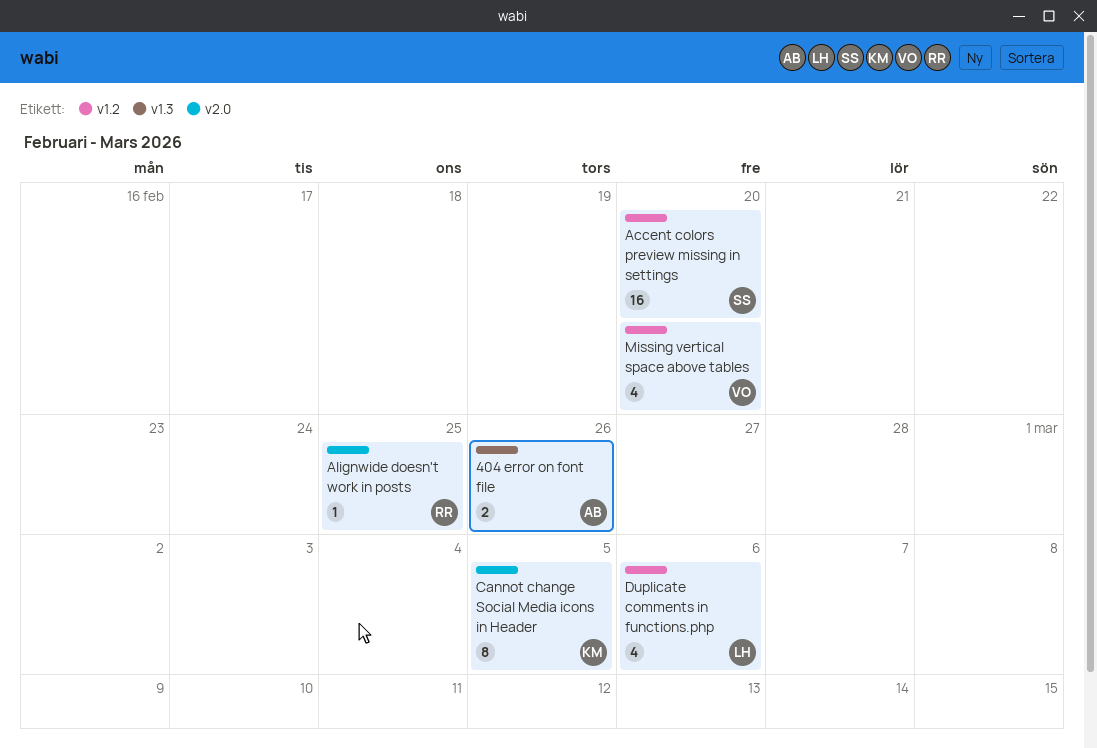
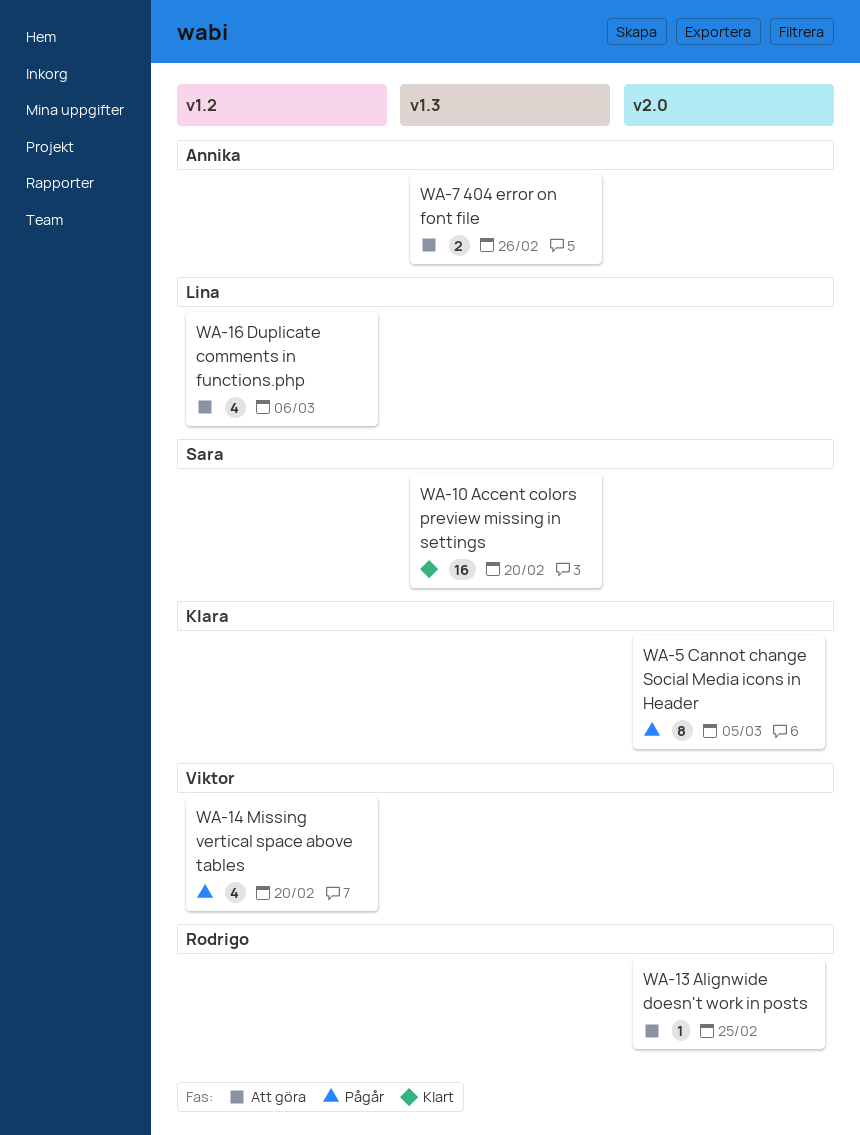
Accent colors preview missing in settings, label: v1.2 -> v1.3

